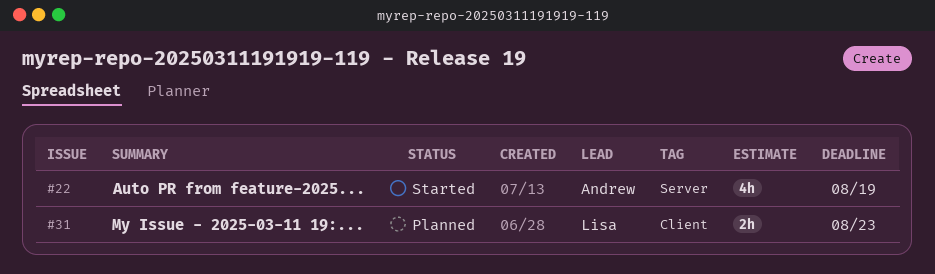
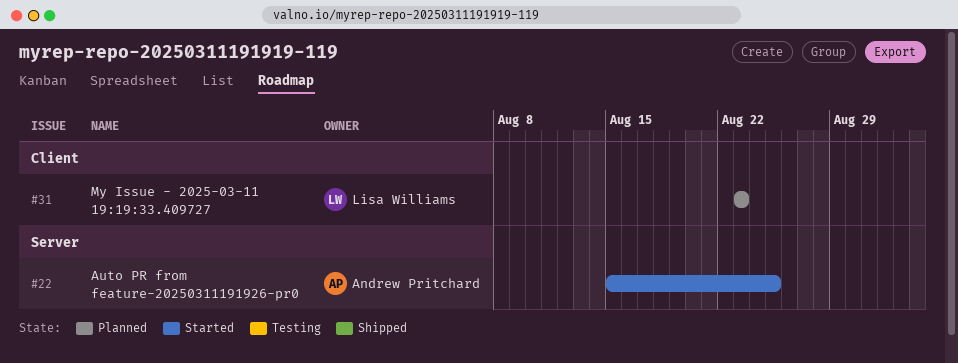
#22, due: Aug 19 -> Aug 25

